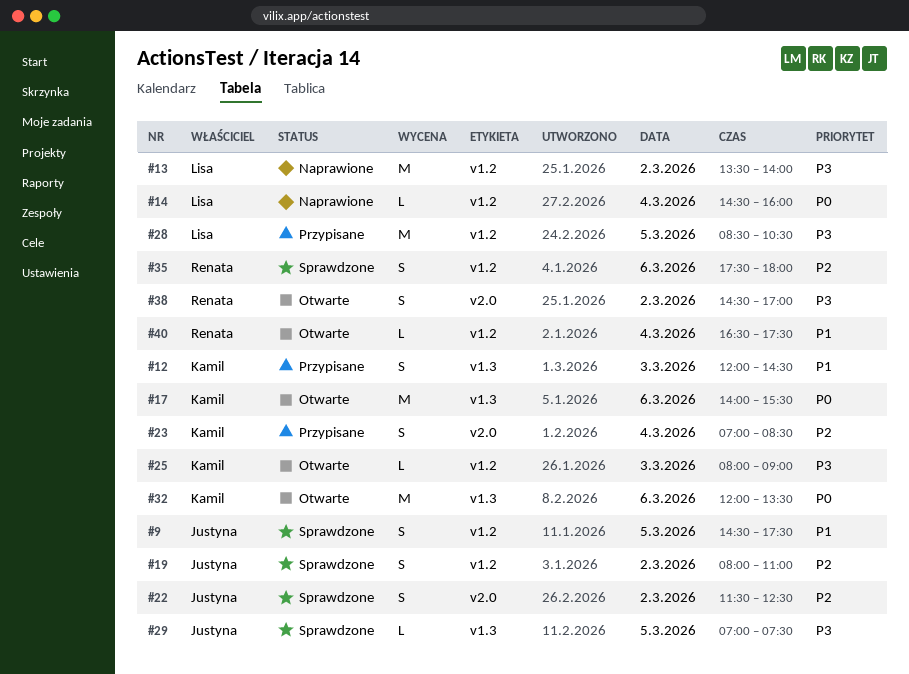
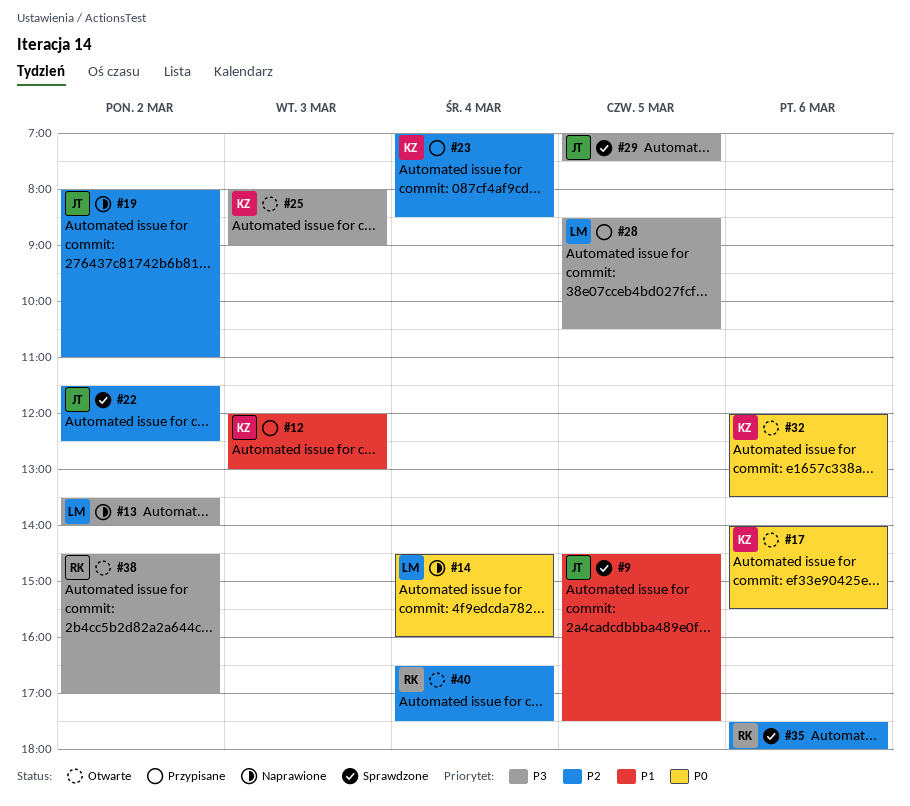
#12, ends: 14:30 -> 13:00
#19, status: Sprawdzone -> Naprawione
#40, priority: P1 -> P2

